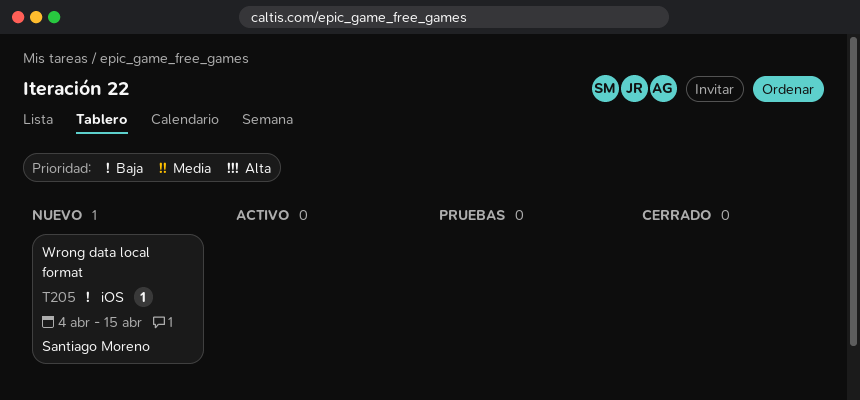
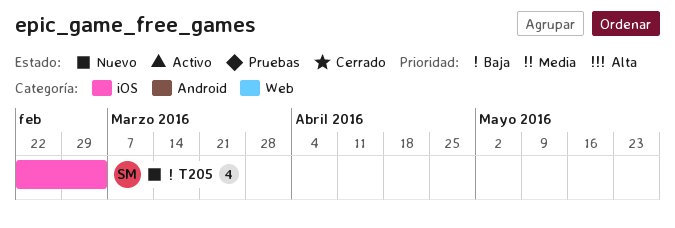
T205, estimate: 1 -> 4
T205, start: Apr 4 -> Feb 22
T205, due: Apr 15 -> Mar 4

